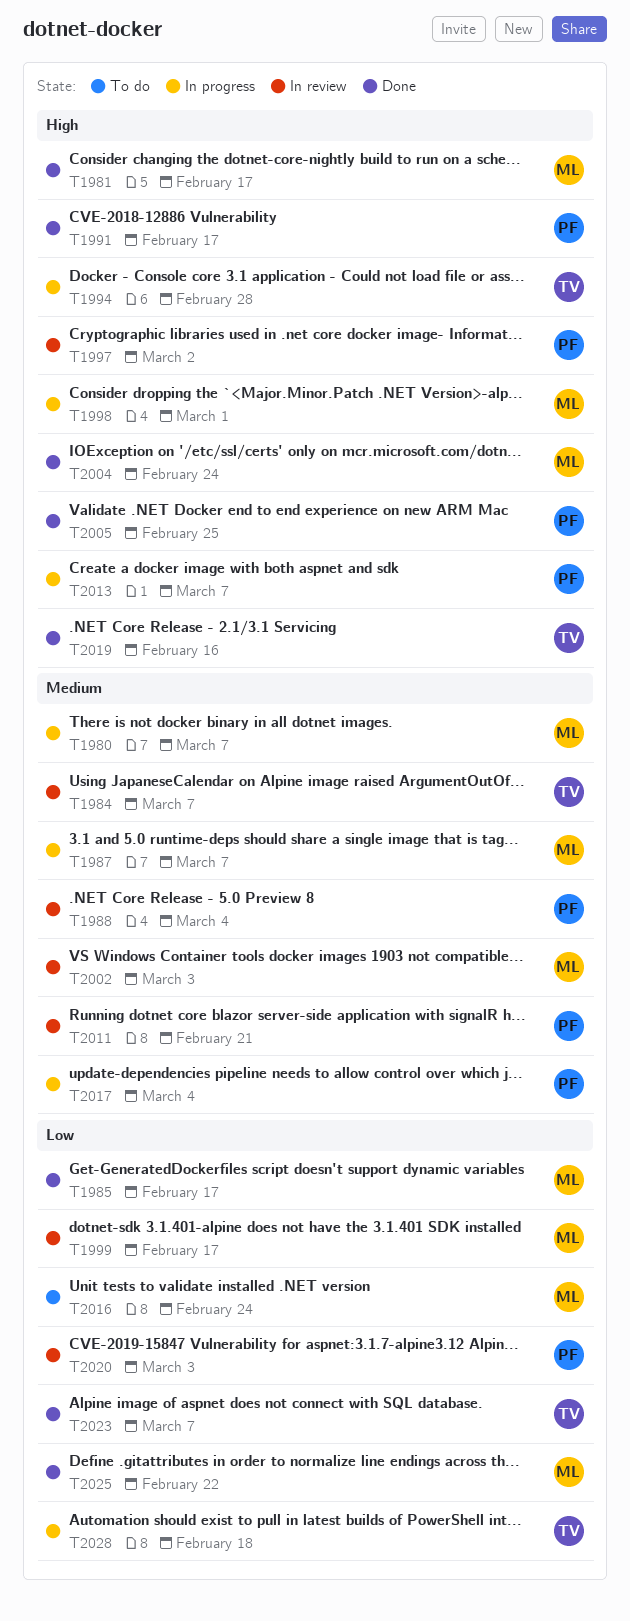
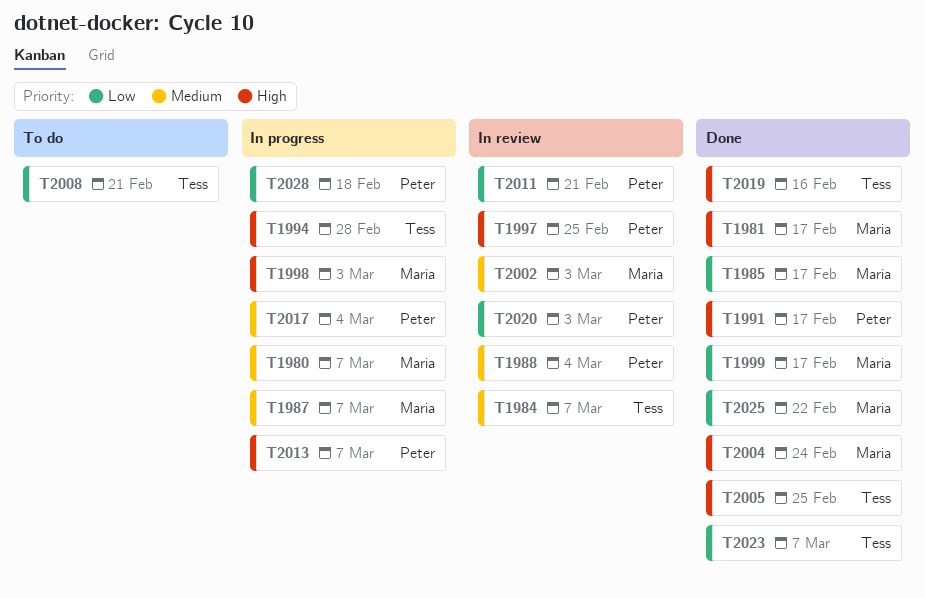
T1997, due: Mar 2 -> Feb 25
T1998, due: Mar 1 -> Mar 3
T1999, status: In review -> Done
T2005, owner: Peter -> Tess
T2008: none -> present
T2011, priority: Medium -> Low
T2016: present -> none
T2028, owner: Tess -> Peter

